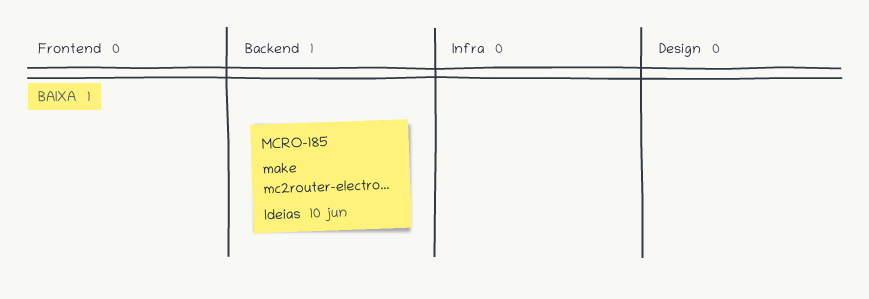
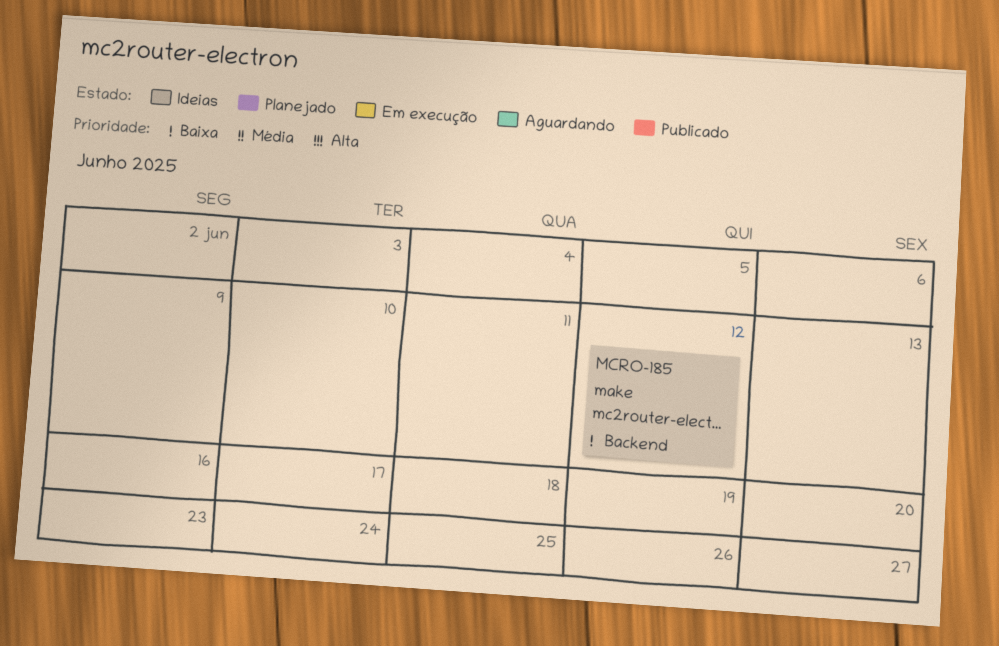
MCRO-185, due: Jun 10 -> Jun 12

